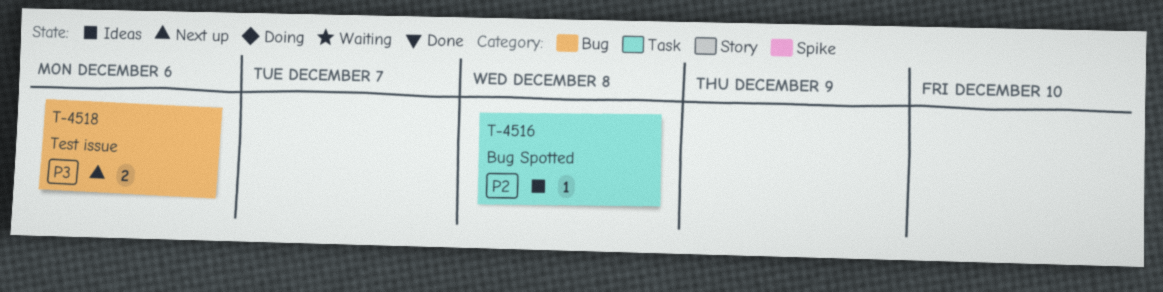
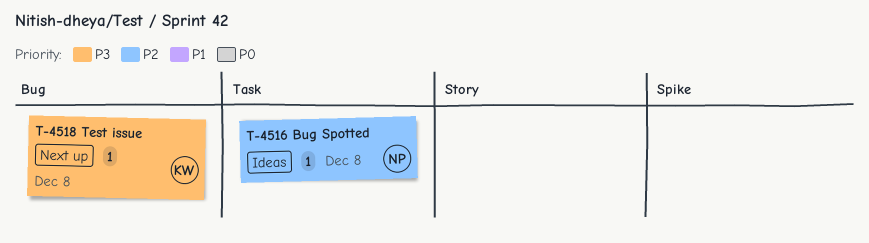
T-4518, estimate: 2 -> 1
T-4518, due: Dec 6 -> Dec 8

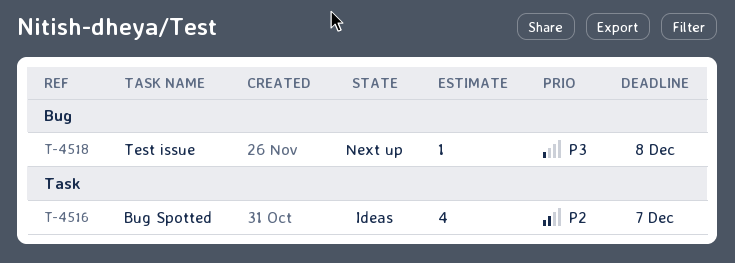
T-4516, estimate: 1 -> 4
T-4516, due: Dec 8 -> Dec 7

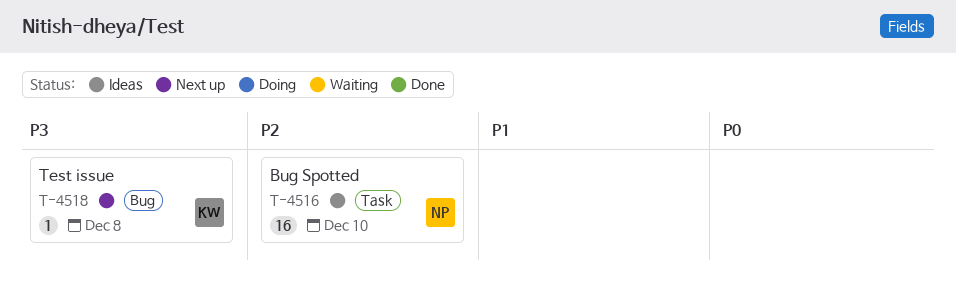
T-4516, estimate: 4 -> 16
T-4516, due: Dec 7 -> Dec 10

